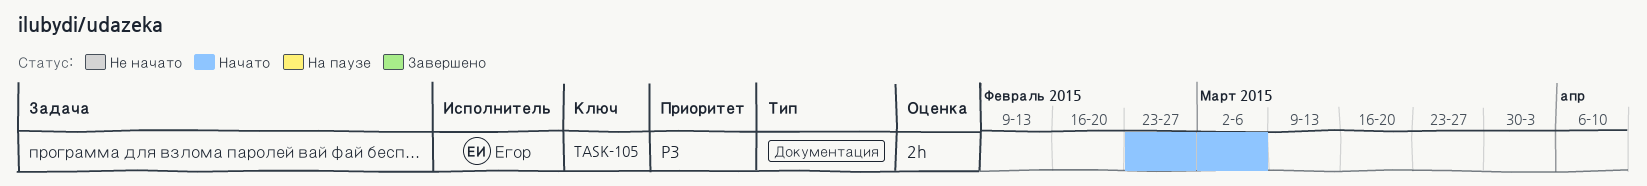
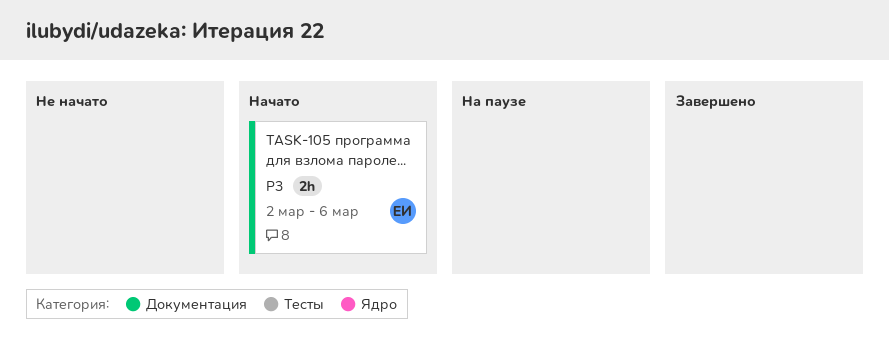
TASK-105, start: Feb 23 -> Mar 2

